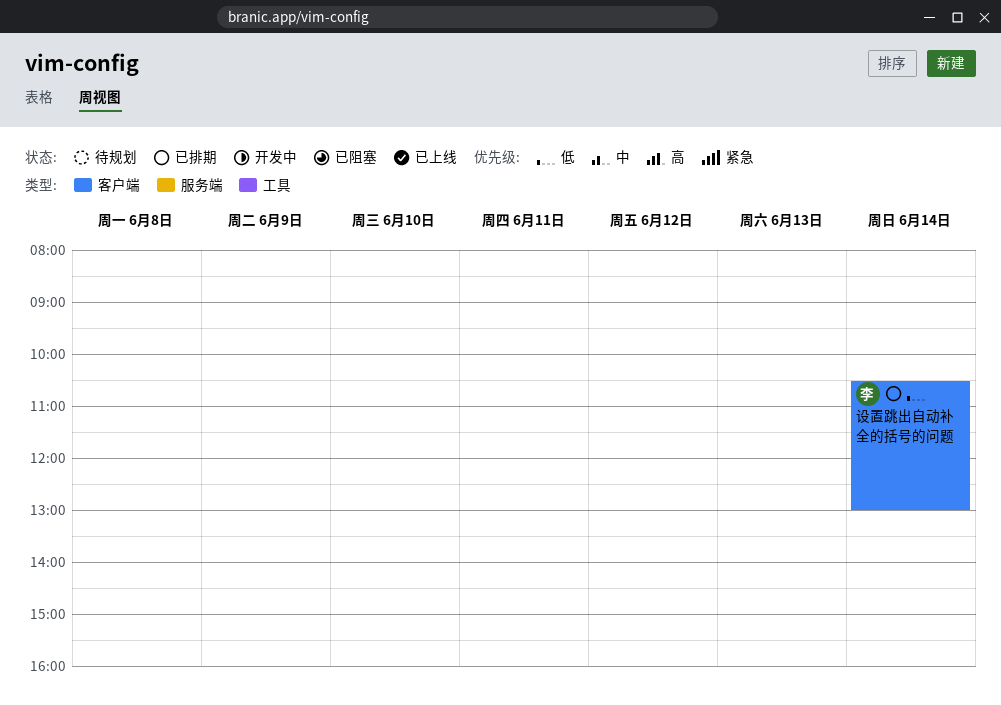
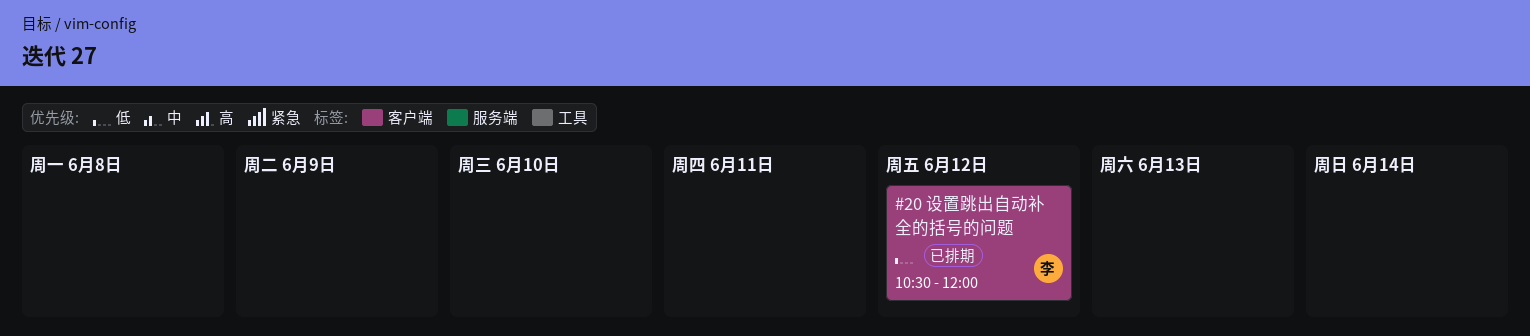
设置跳出自动补全的括号的问题, day: Jun 14 -> Jun 12
设置跳出自动补全的括号的问题, ends: 13:00 -> 12:00

